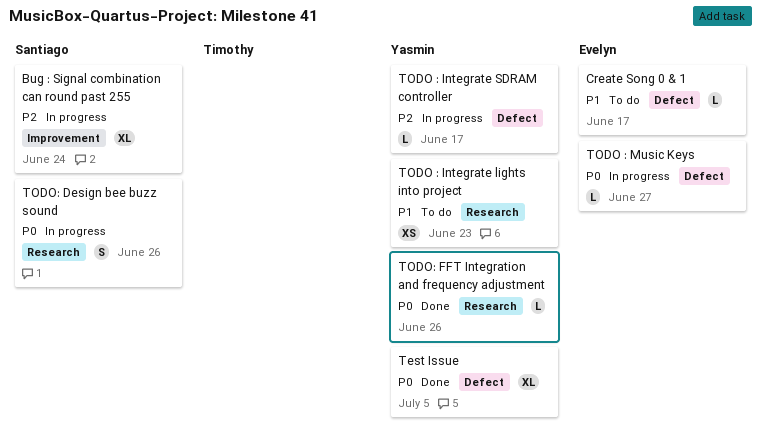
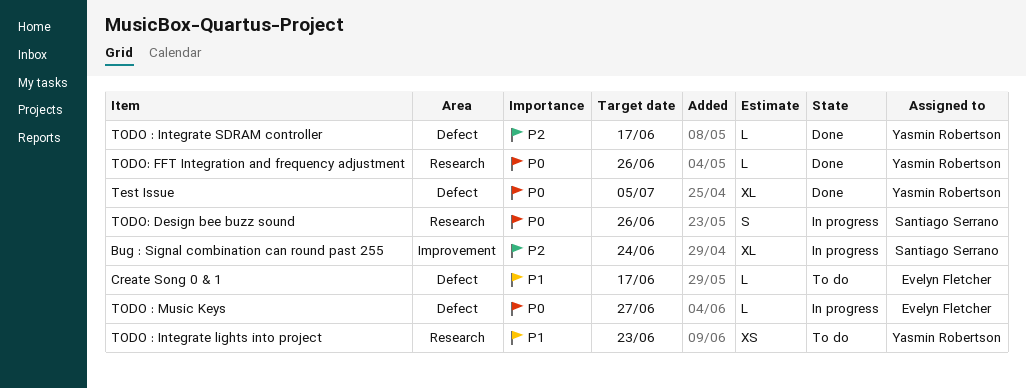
TODO : Integrate SDRAM controller, status: In progress -> Done

